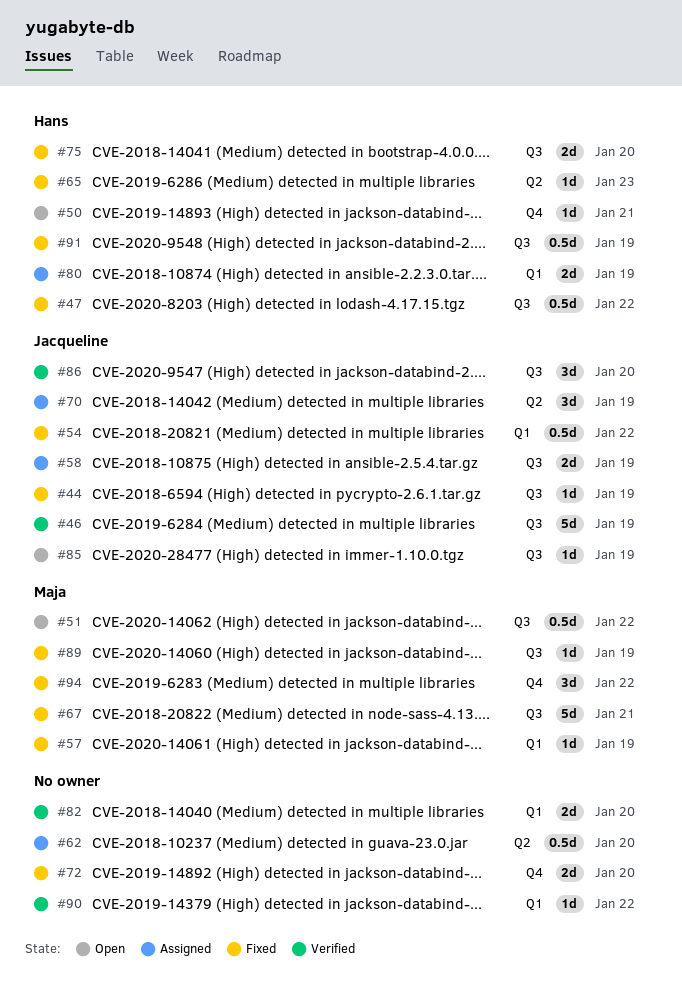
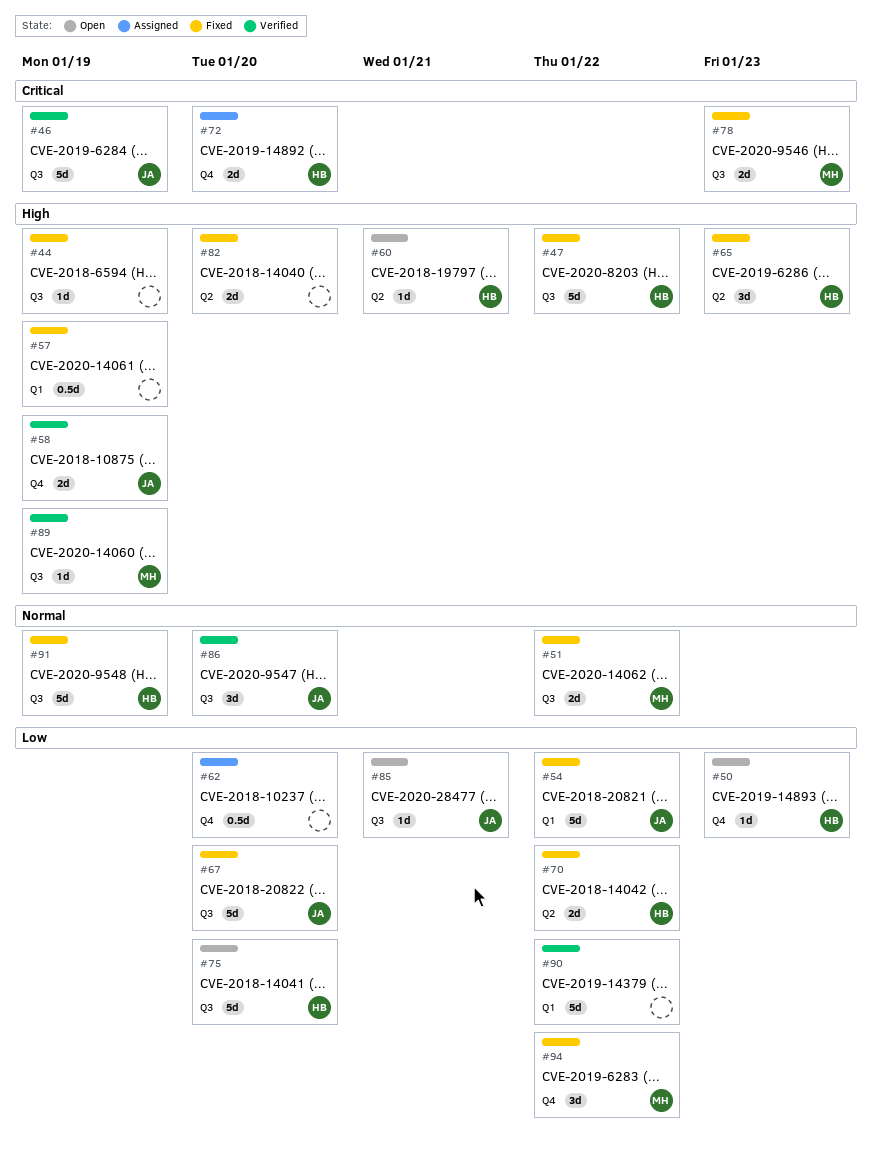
#44, owner: Jacqueline -> none
#47, estimate: 0.5d -> 5d
#50, due: Jan 21 -> Jan 23
#51, status: Open -> Fixed
#51, estimate: 0.5d -> 2d
#54, estimate: 0.5d -> 5d
#57, owner: Maja -> none
#57, estimate: 1d -> 0.5d
#58, status: Assigned -> Verified
#58, label: Q3 -> Q4
#60: none -> present
#62, label: Q2 -> Q4
#65, estimate: 1d -> 3d
#67, owner: Maja -> Jacqueline
#67, due: Jan 21 -> Jan 20
#70, status: Assigned -> Fixed
#70, owner: Jacqueline -> Hans
#70, estimate: 3d -> 2d
#70, due: Jan 19 -> Jan 22
#72, status: Fixed -> Assigned
#72, owner: none -> Hans
#75, status: Fixed -> Open
#75, estimate: 2d -> 5d
#78: none -> present
#80: present -> none
#82, status: Verified -> Fixed
#82, label: Q1 -> Q2
#85, due: Jan 19 -> Jan 21
#89, status: Fixed -> Verified
#90, estimate: 1d -> 5d
#91, estimate: 0.5d -> 5d

